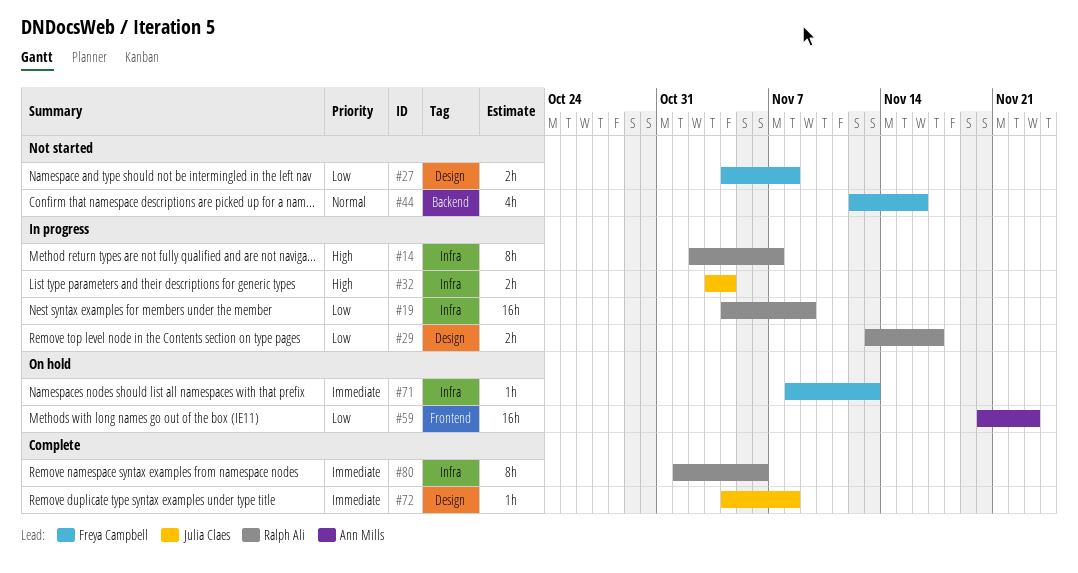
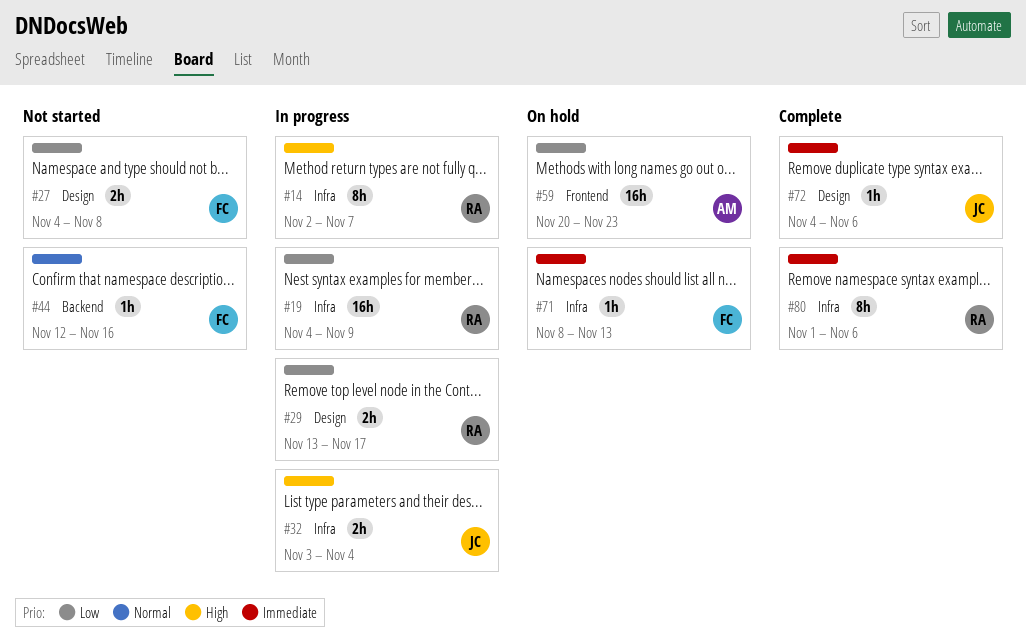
#44, estimate: 4h -> 1h
#72, due: Nov 8 -> Nov 6

